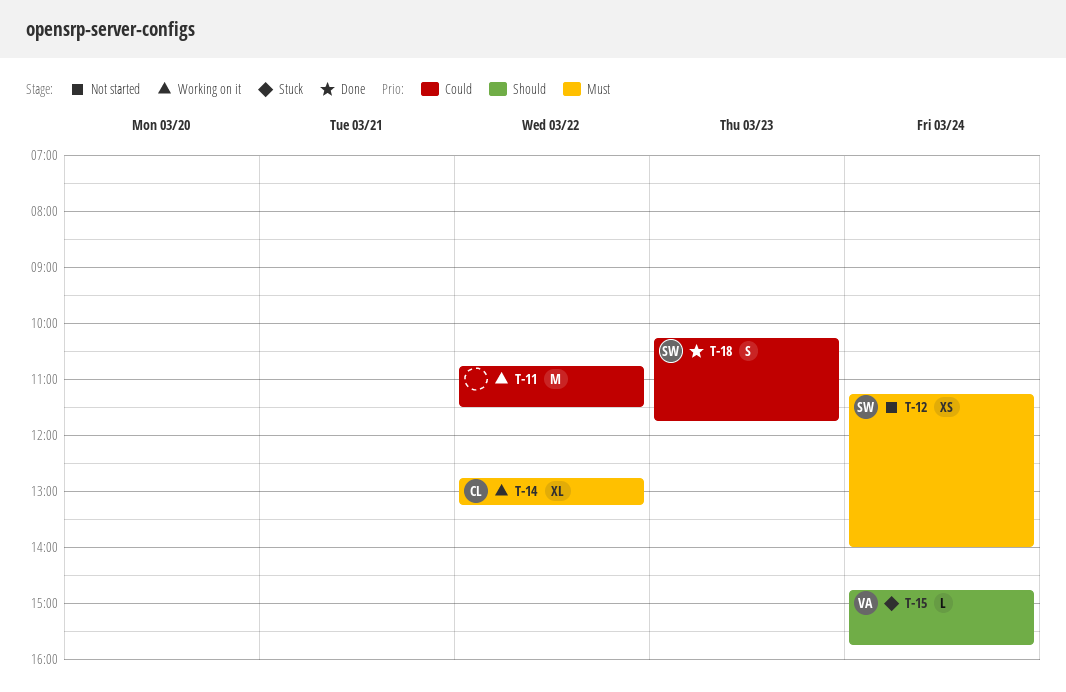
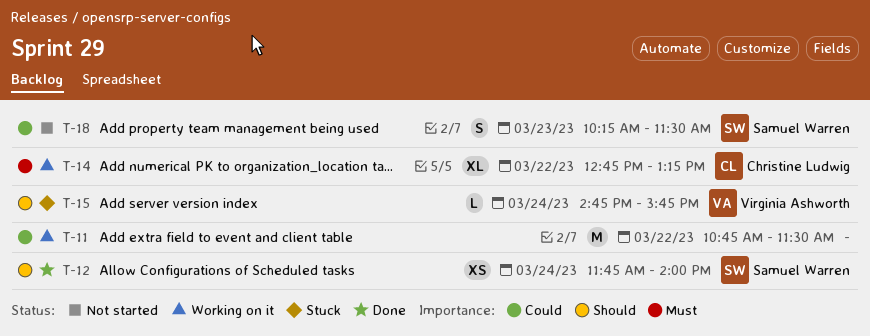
T-12, status: Not started -> Done
T-12, priority: Must -> Should
T-12, begins: 11:15 -> 11:45
T-18, status: Done -> Not started
T-18, ends: 11:45 -> 11:30

